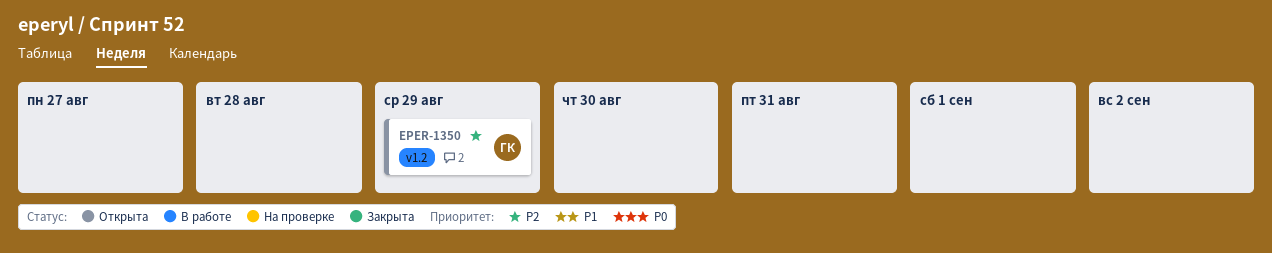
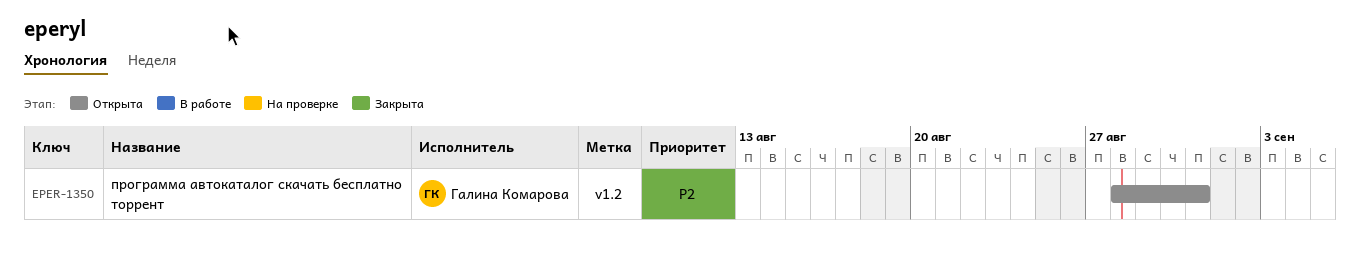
EPER-1350, due: Aug 29 -> Aug 31

